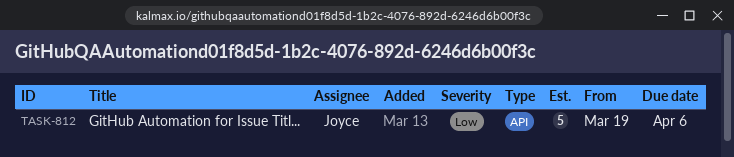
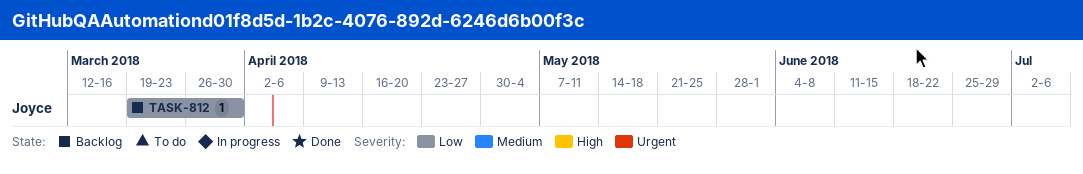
TASK-812, estimate: 5 -> 1
TASK-812, due: Apr 6 -> Mar 30

